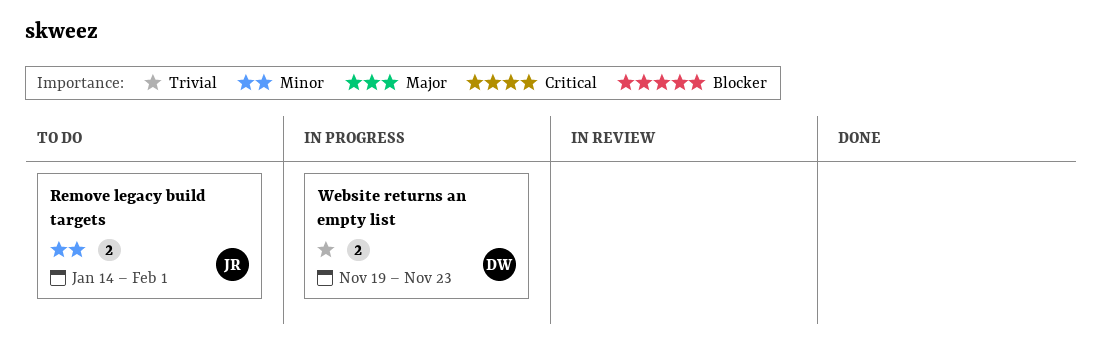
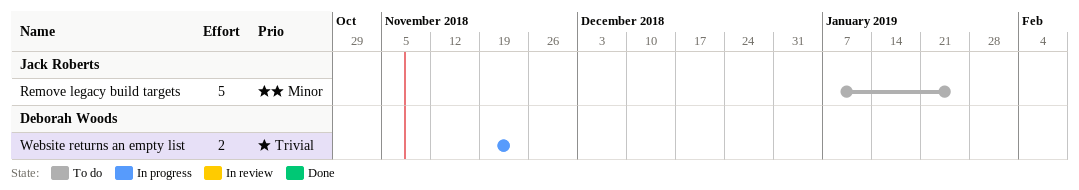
Remove legacy build targets, estimate: 2 -> 5
Remove legacy build targets, start: Jan 14 -> Jan 7
Remove legacy build targets, due: Feb 1 -> Jan 25

